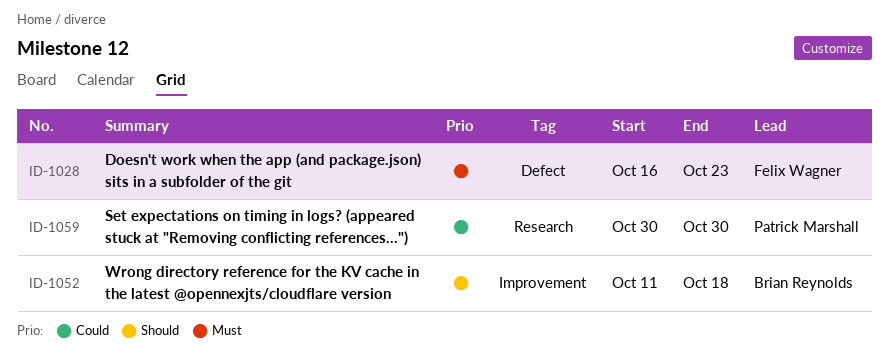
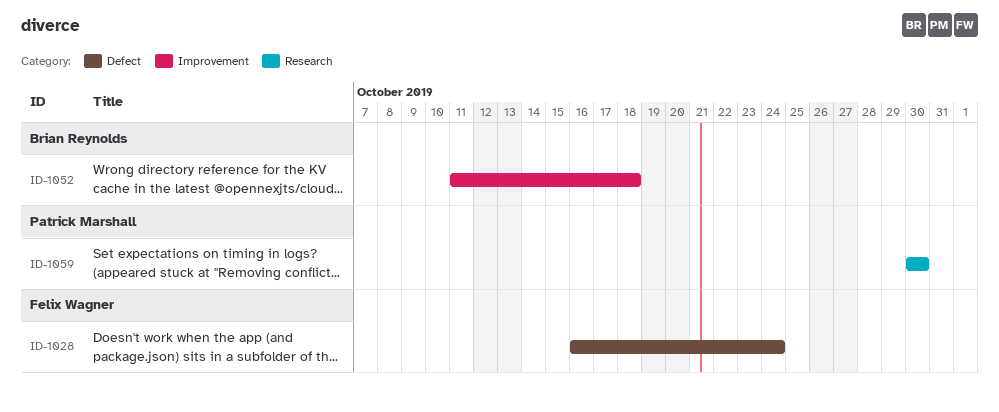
ID-1028, due: Oct 23 -> Oct 24

